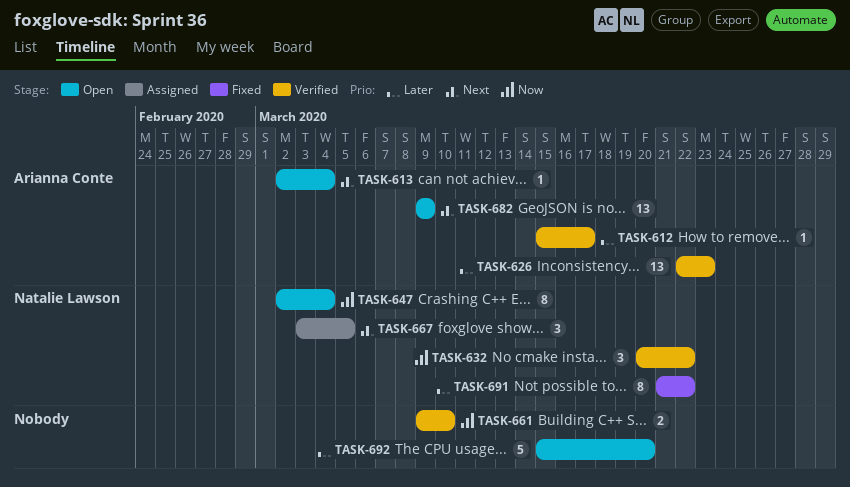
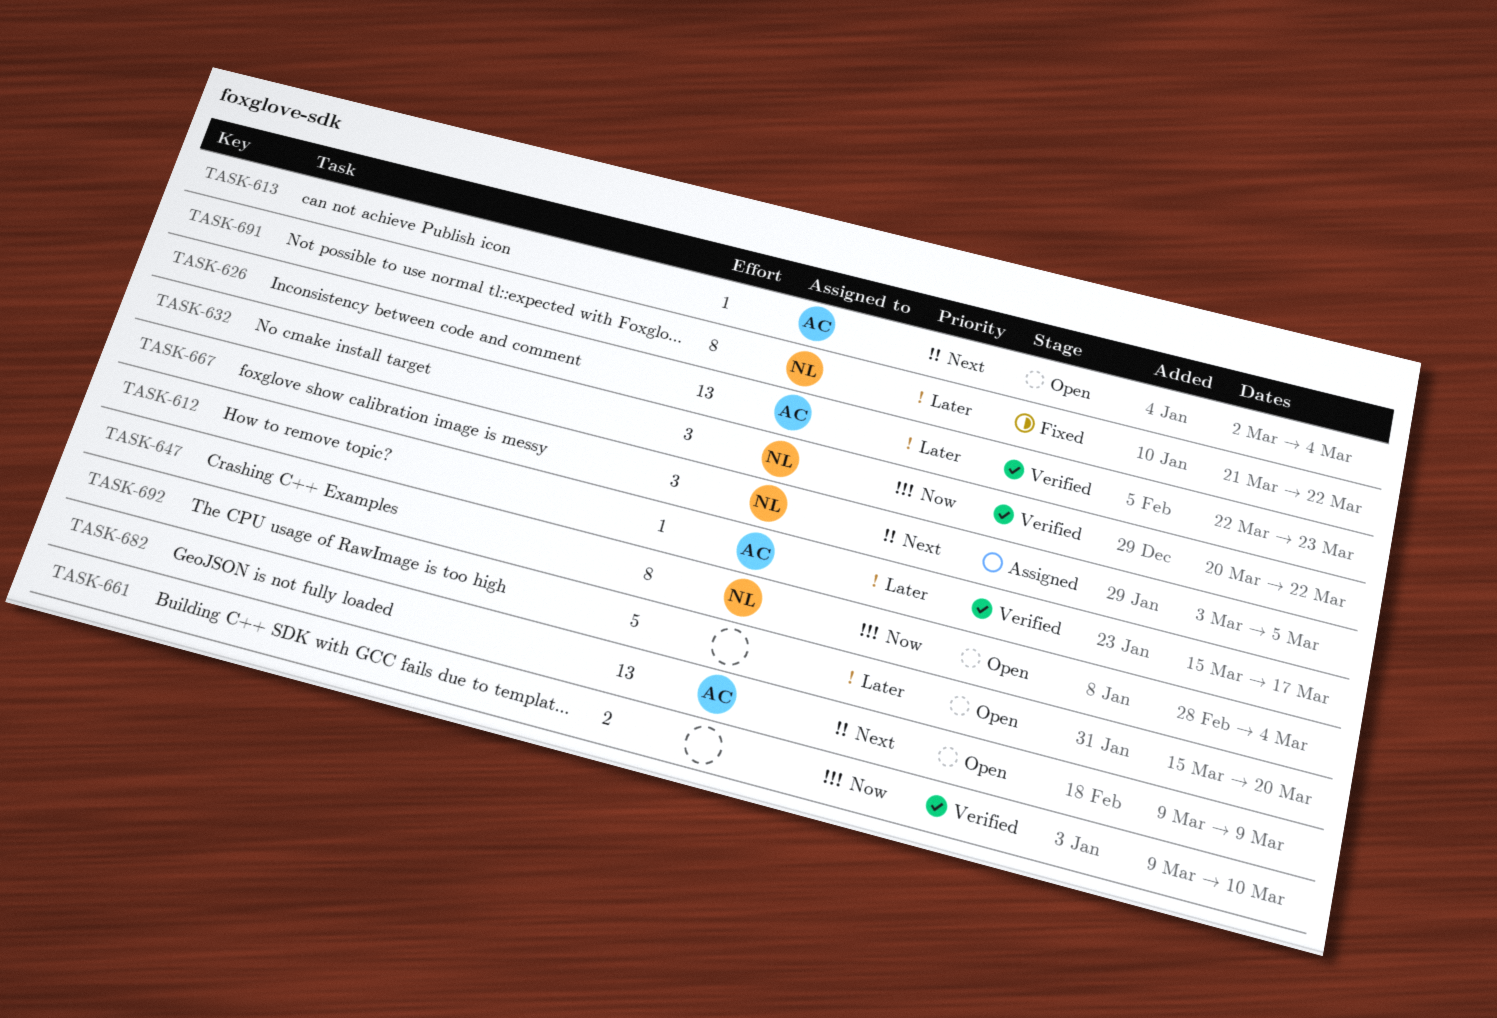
TASK-647, start: Mar 2 -> Feb 28

